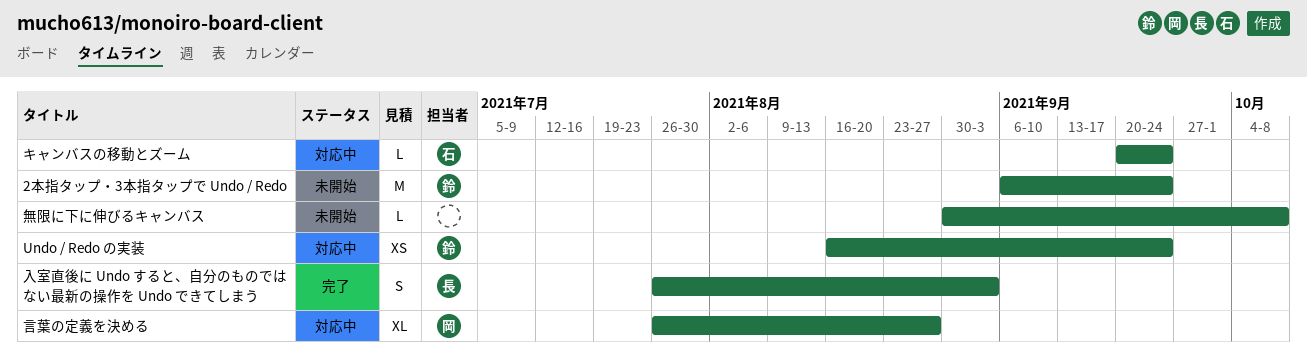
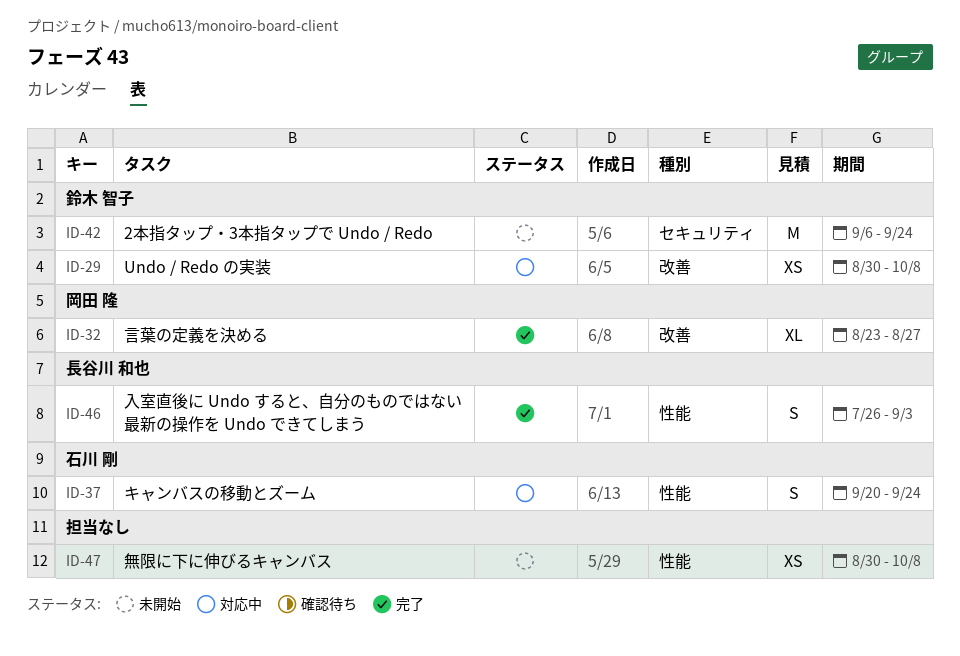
Undo / Redo の実装, start: Aug 16 -> Aug 30
Undo / Redo の実装, due: Sep 24 -> Oct 8
キャンバスの移動とズーム, estimate: L -> S
無限に下に伸びるキャンバス, estimate: L -> XS
言葉の定義を決める, status: 対応中 -> 完了
言葉の定義を決める, start: Jul 26 -> Aug 23

